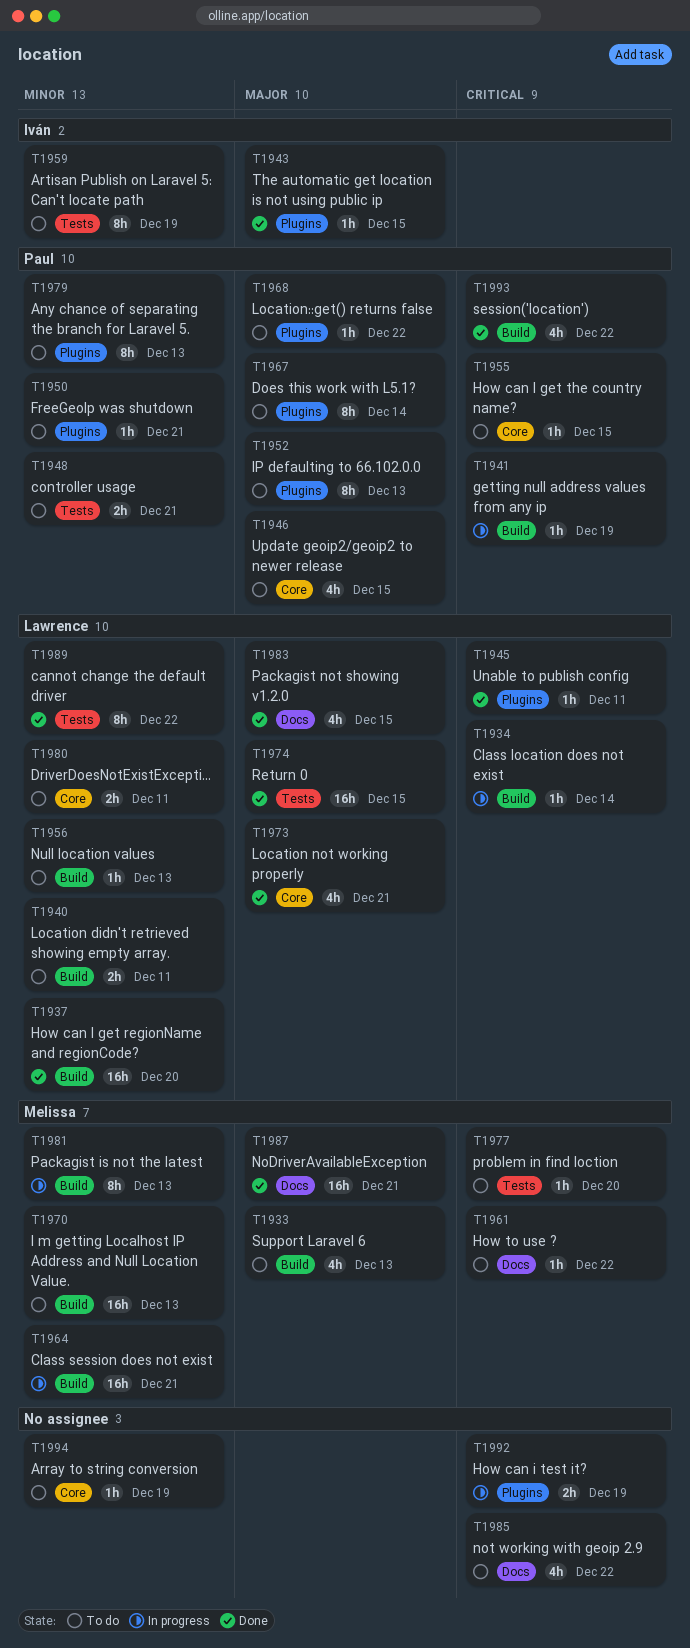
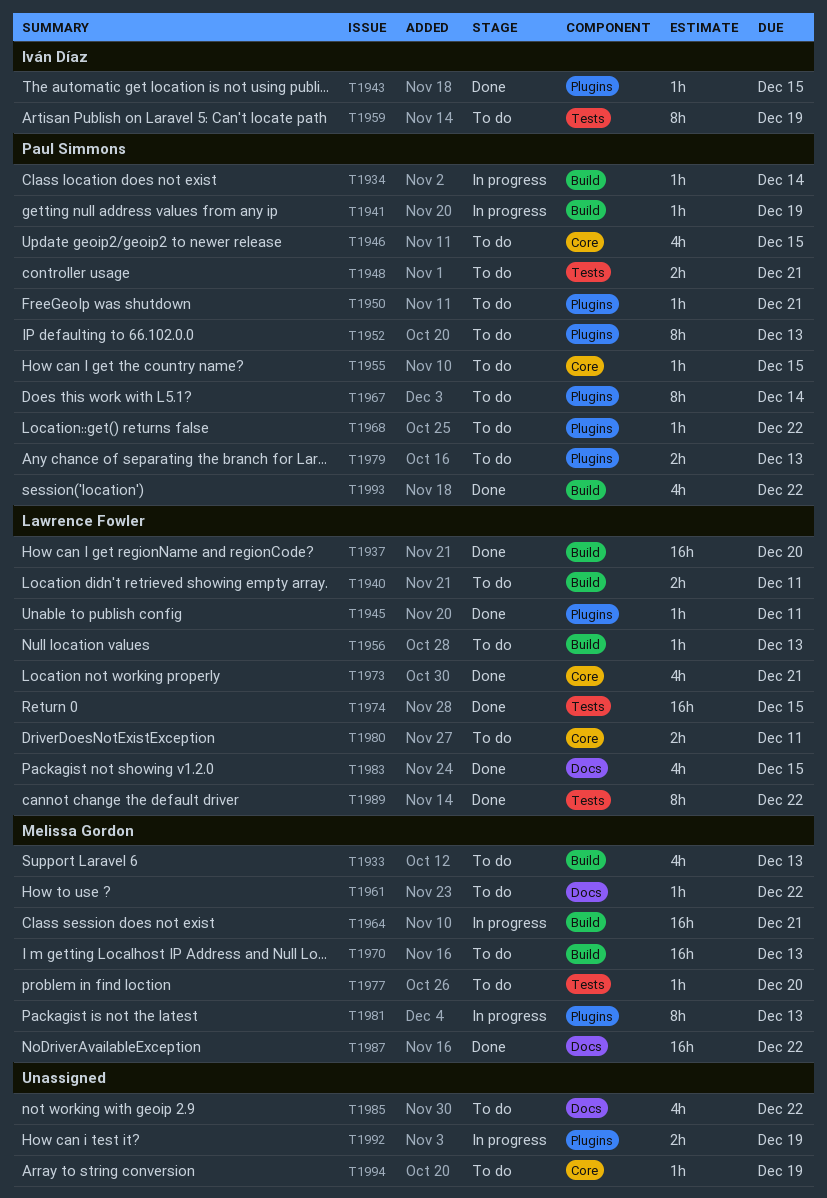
T1934, owner: Lawrence Fowler -> Paul Simmons
T1979, estimate: 8h -> 2h
T1981, label: Build -> Plugins
T1987, due: Dec 21 -> Dec 22

